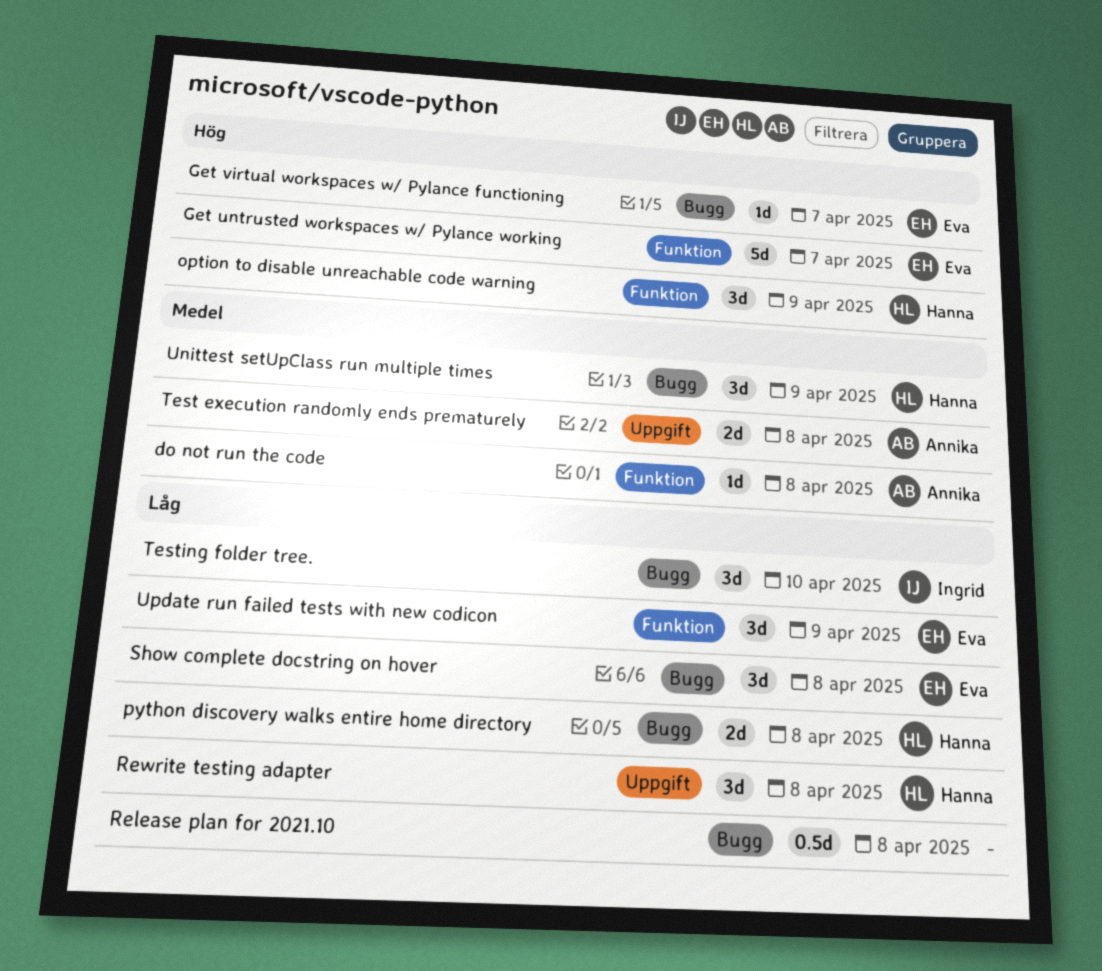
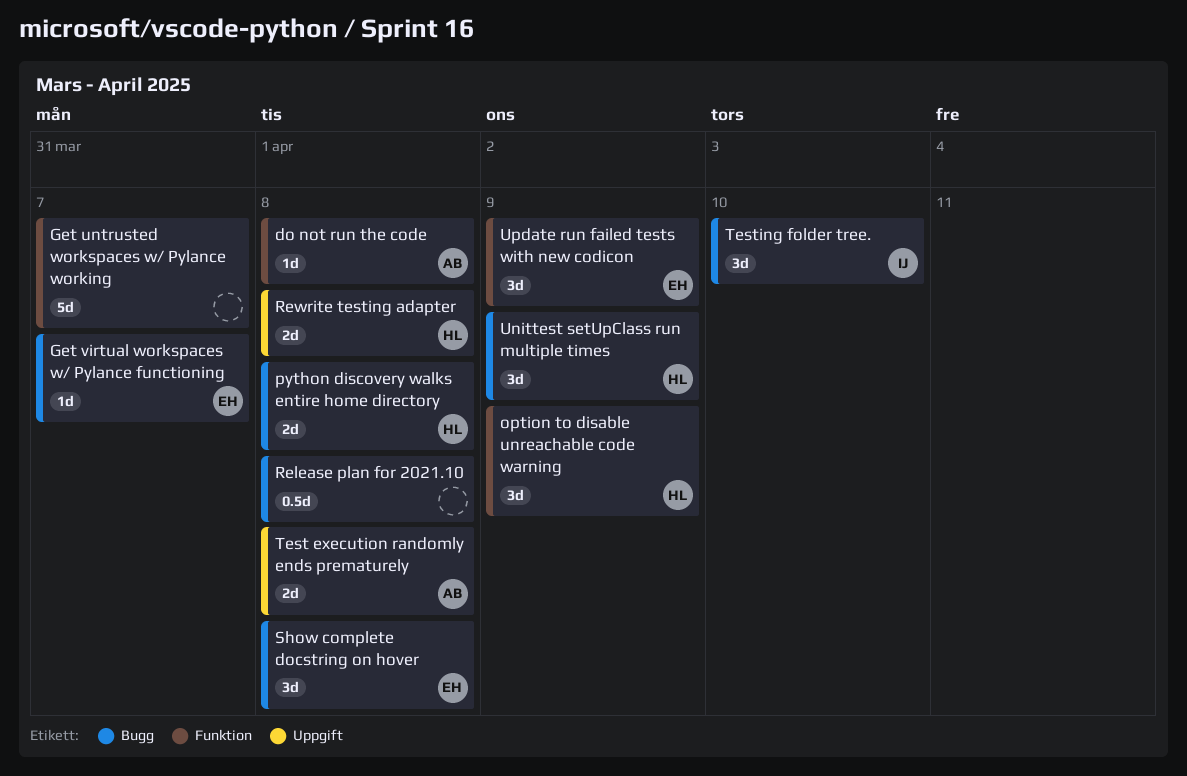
Get untrusted workspaces w/ Pylance working, owner: Eva -> none
Rewrite testing adapter, estimate: 3d -> 2d

